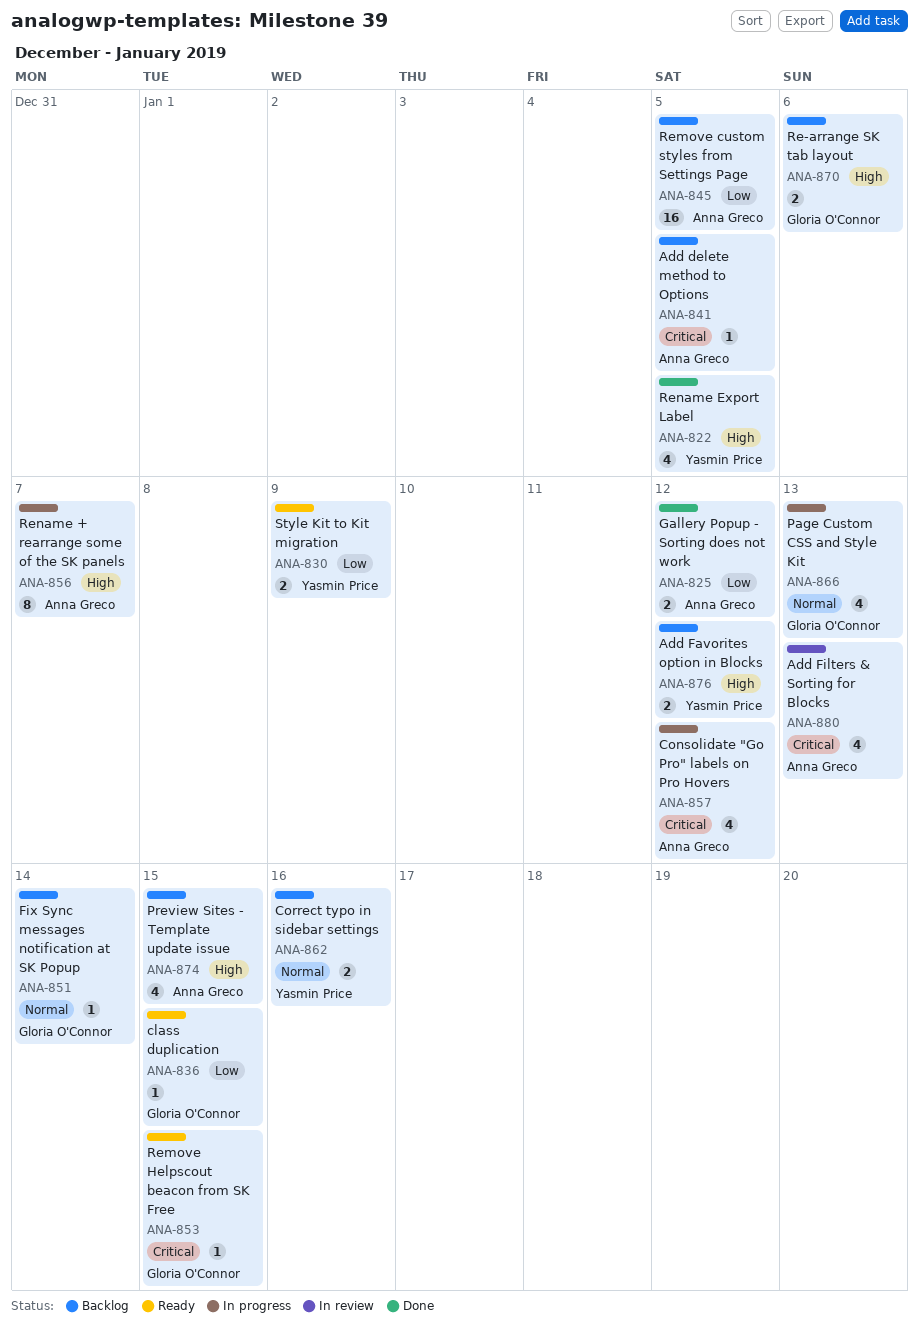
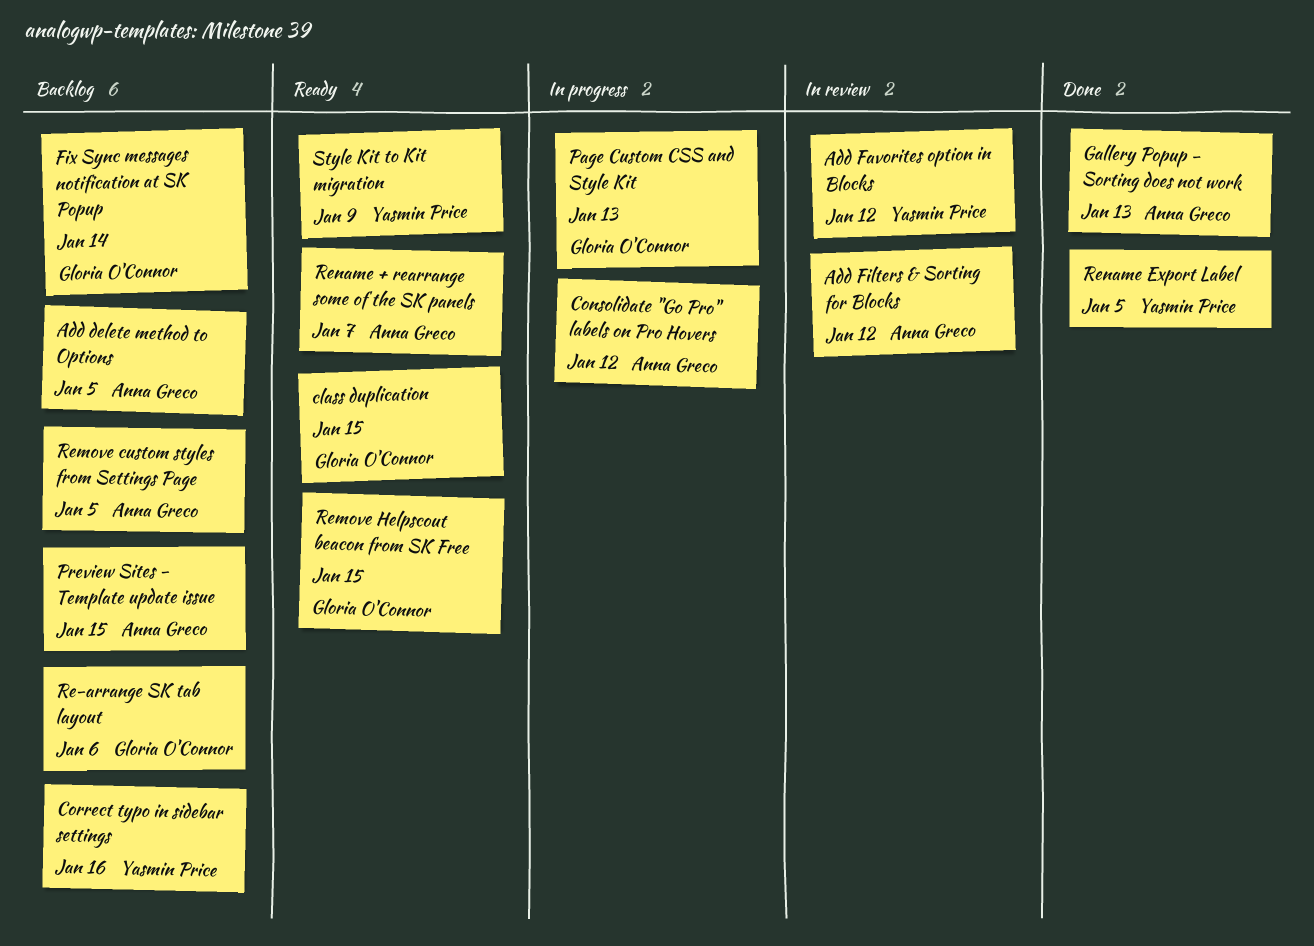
Add Favorites option in Blocks, status: Backlog -> In review
Add Filters & Sorting for Blocks, due: Jan 13 -> Jan 12
Gallery Popup - Sorting does not work, due: Jan 12 -> Jan 13
Rename + rearrange some of the SK panels, status: In progress -> Ready

